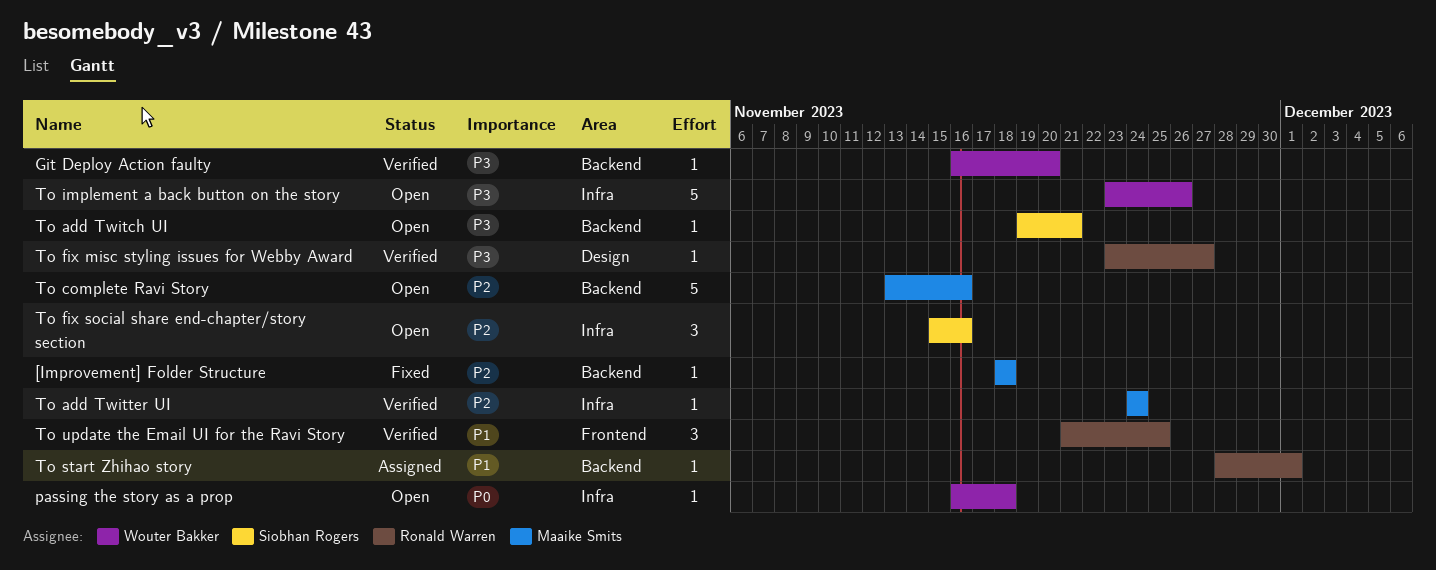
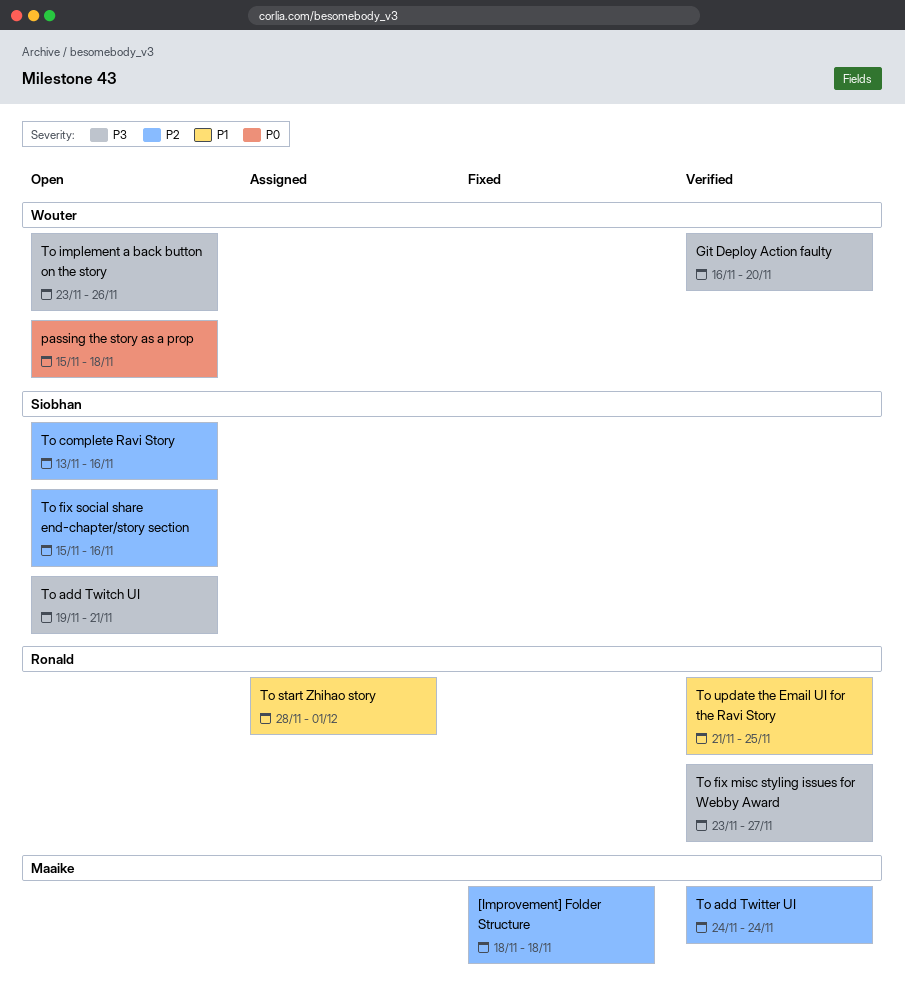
passing the story as a prop, start: Nov 16 -> Nov 15
To complete Ravi Story, owner: Maaike Smits -> Siobhan Rogers

